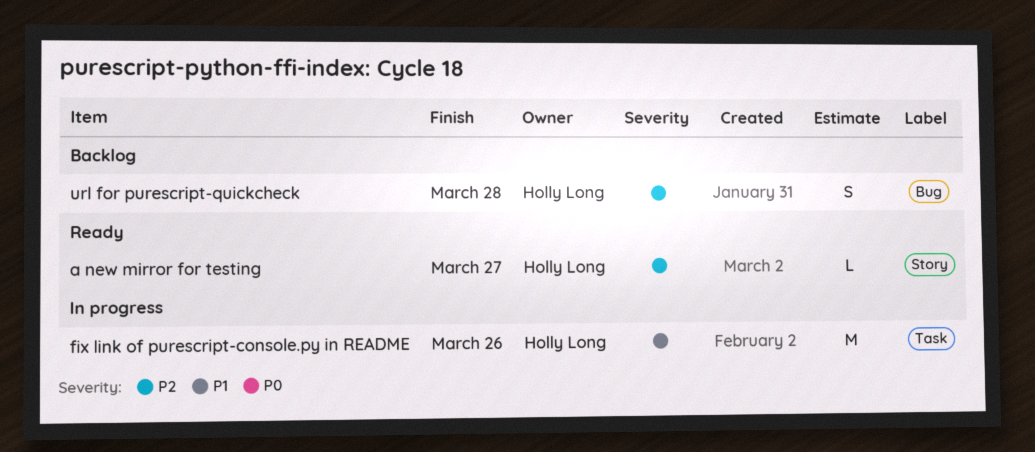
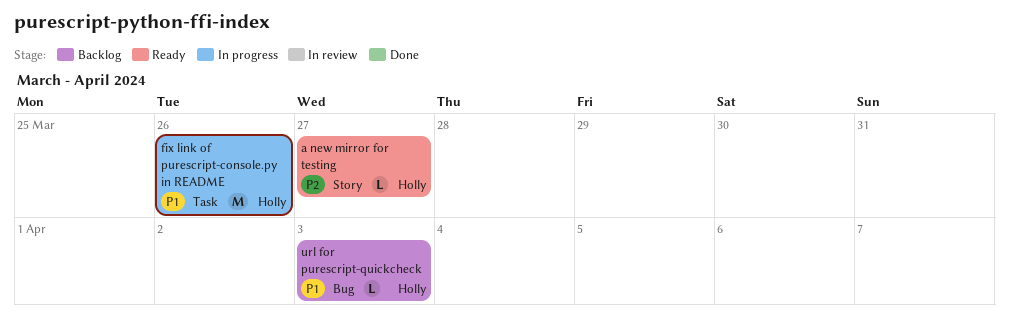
url for purescript-quickcheck, priority: P2 -> P1
url for purescript-quickcheck, estimate: S -> L
url for purescript-quickcheck, due: Mar 28 -> Apr 3

